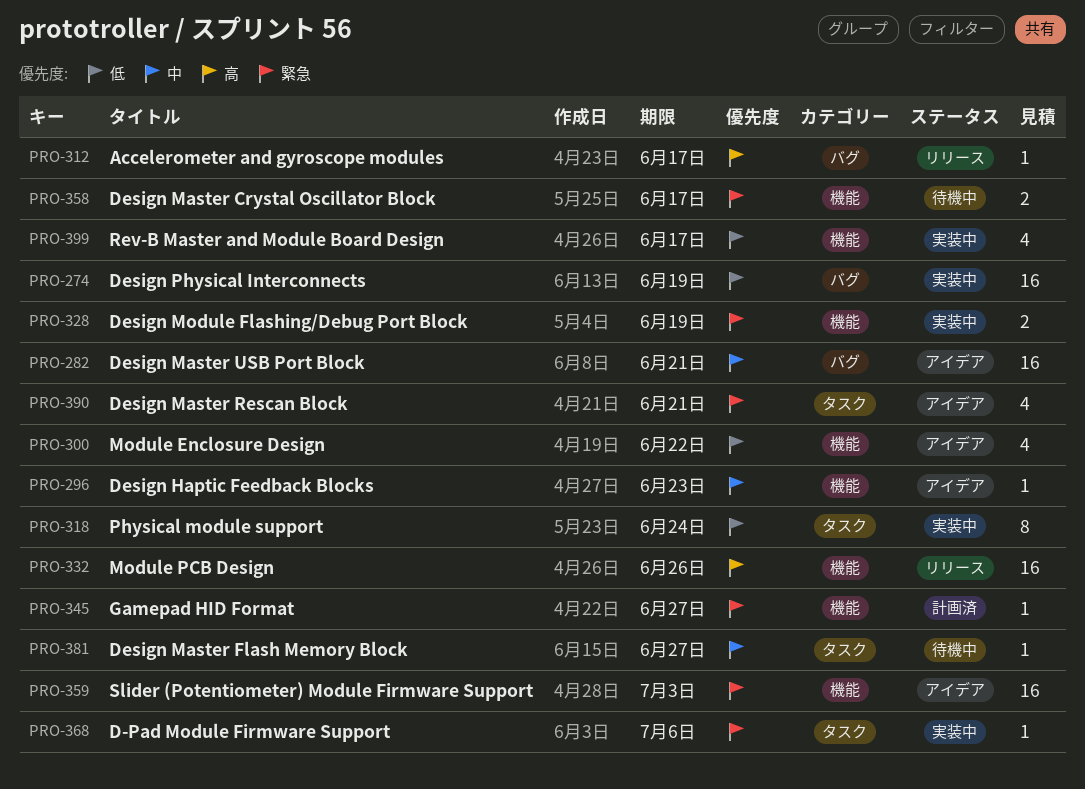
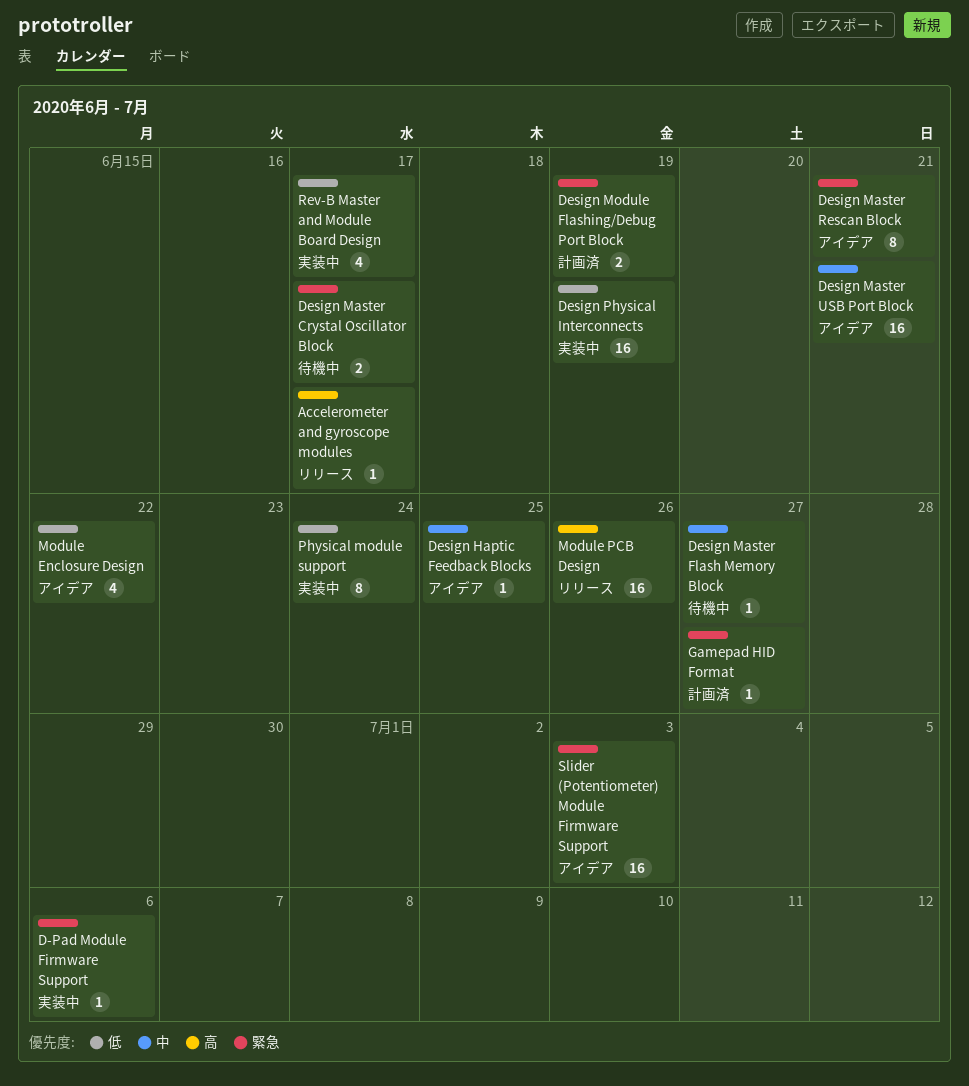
Design Haptic Feedback Blocks, due: Jun 23 -> Jun 25
Design Master Rescan Block, estimate: 4 -> 8
Design Module Flashing/Debug Port Block, status: 実装中 -> 計画済

